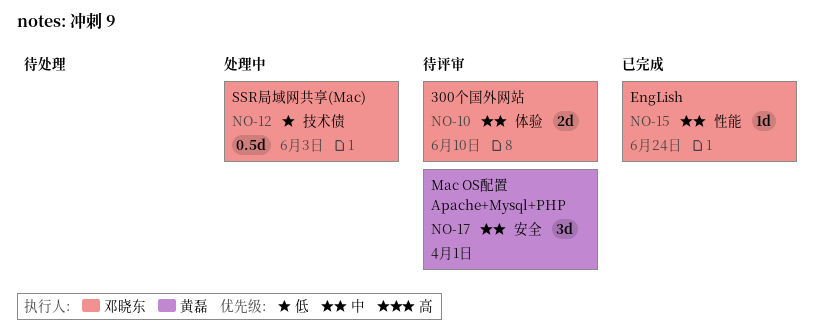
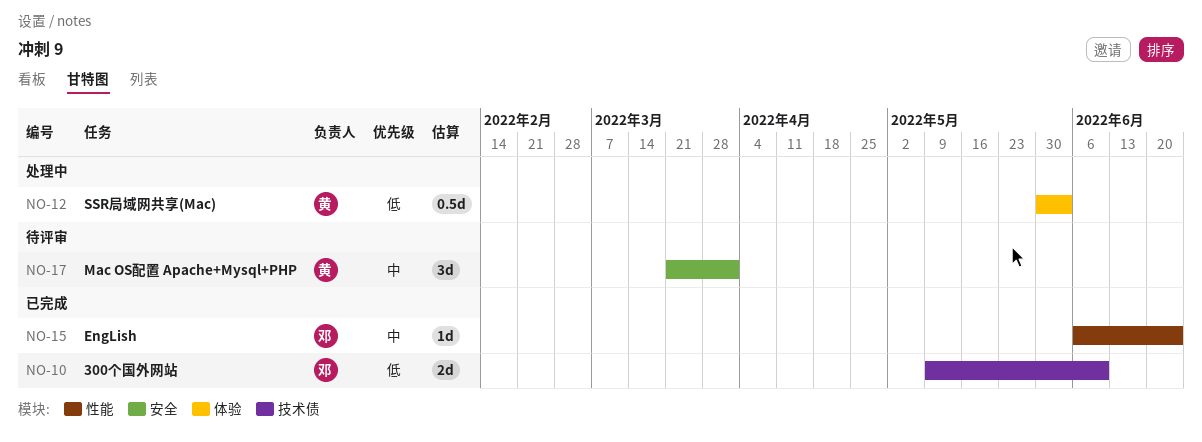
NO-10, status: 待评审 -> 已完成
NO-10, priority: 中 -> 低
NO-10, label: 体验 -> 技术债
NO-12, owner: 邓晓东 -> 黄磊
NO-12, label: 技术债 -> 体验

